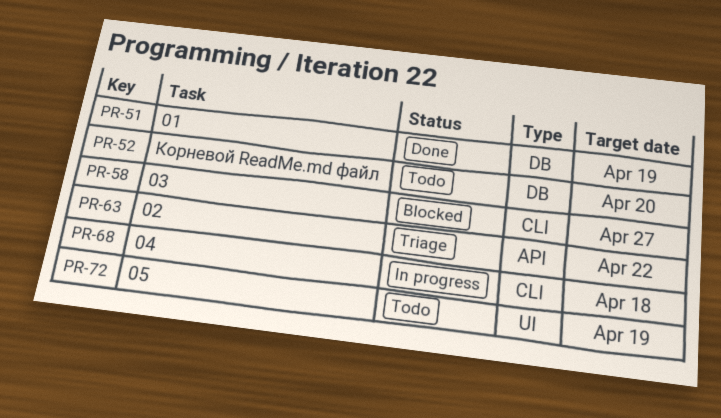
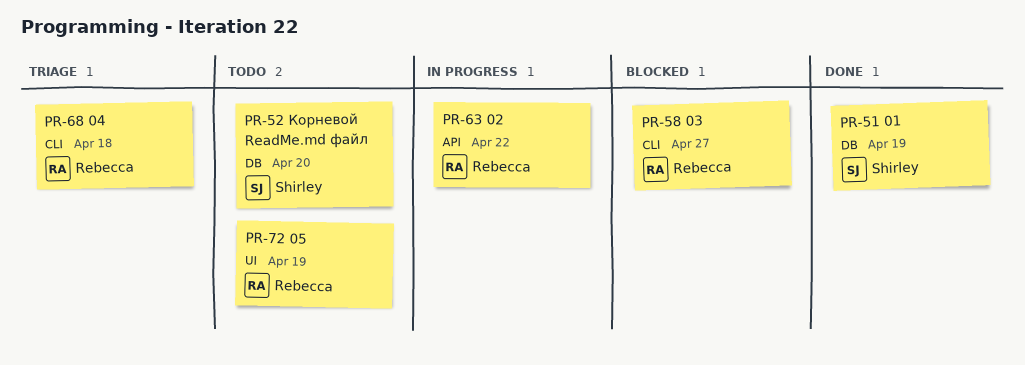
PR-63, status: Triage -> In progress
PR-68, status: In progress -> Triage

